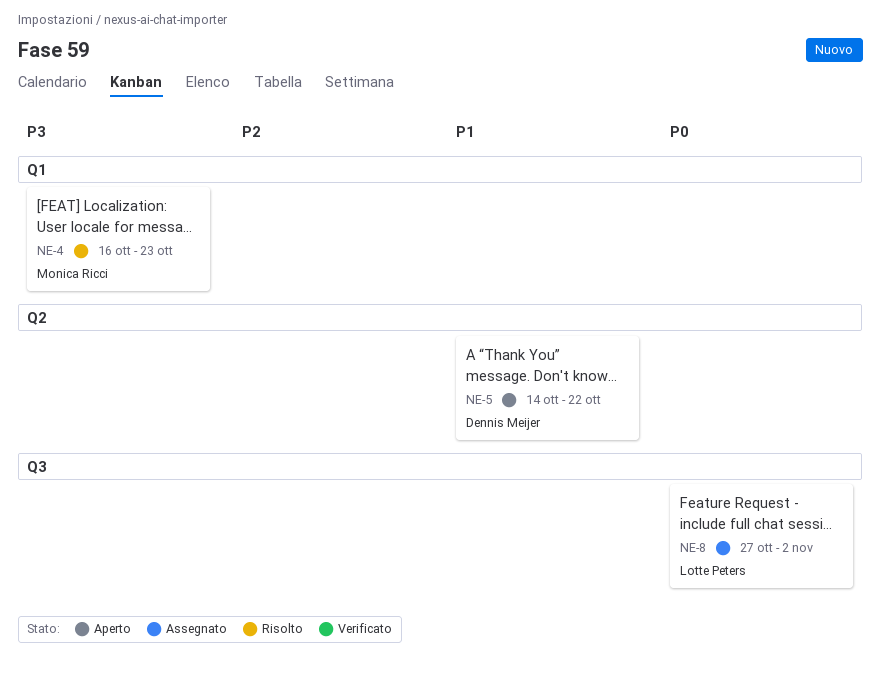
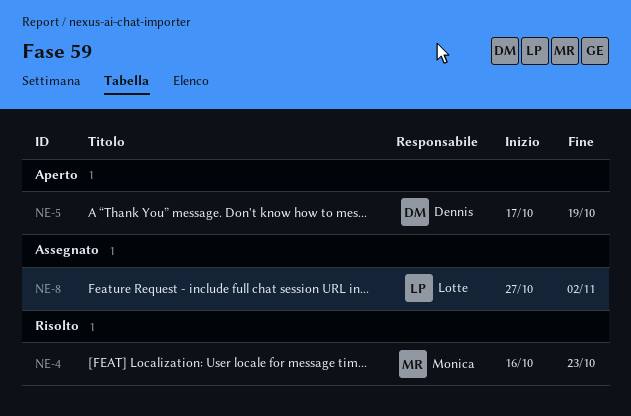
NE-5, start: Oct 14 -> Oct 17
NE-5, due: Oct 22 -> Oct 19

